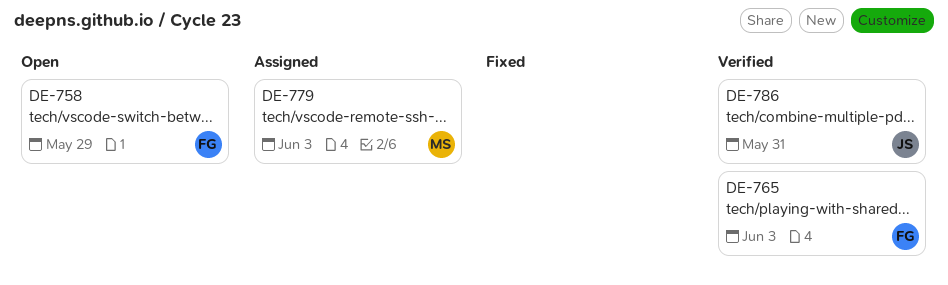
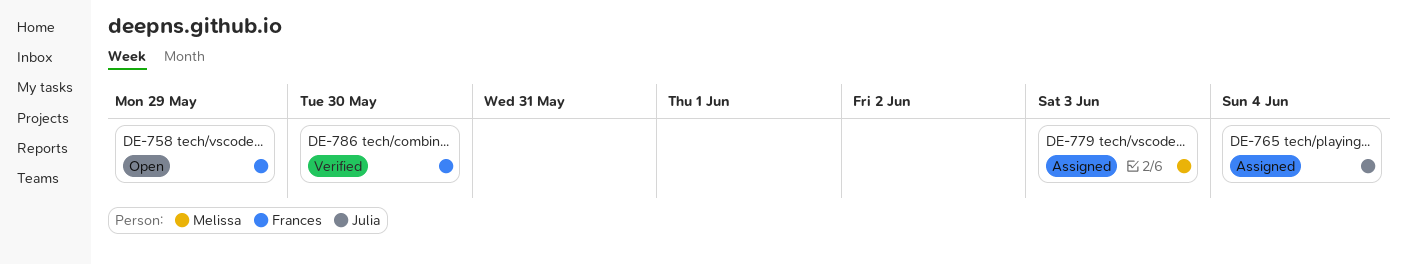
DE-765, status: Verified -> Assigned
DE-765, owner: Frances -> Julia
DE-765, due: Jun 3 -> Jun 4
DE-786, owner: Julia -> Frances
DE-786, due: May 31 -> May 30

